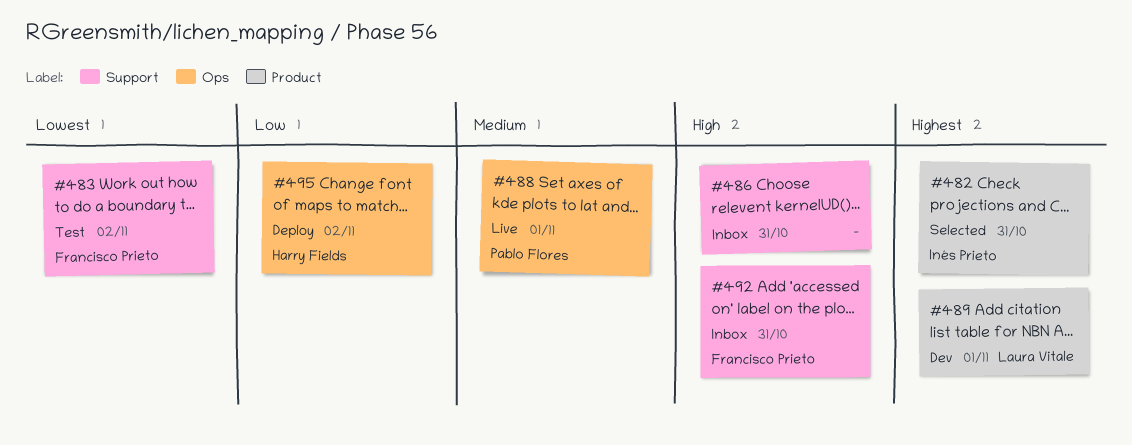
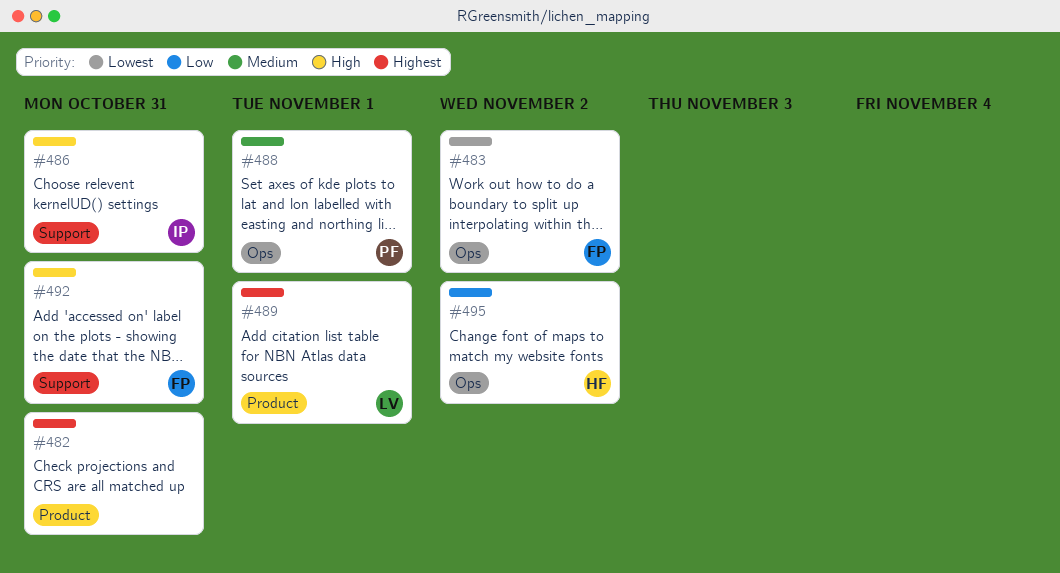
#482, owner: Inés Prieto -> none
#483, label: Support -> Ops
#486, owner: none -> Inés Prieto

